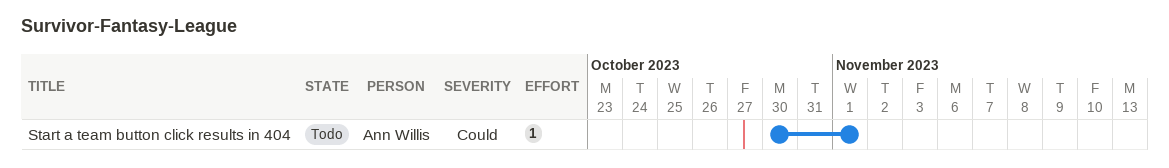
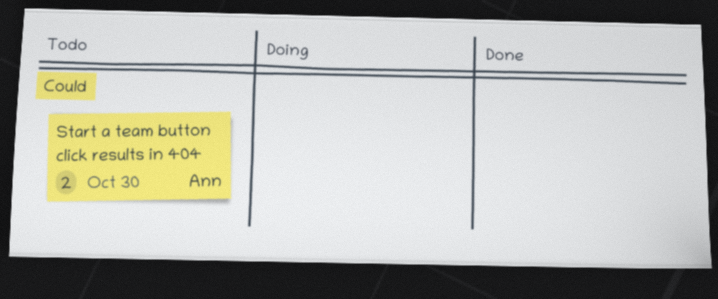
Start a team button click results in 404, estimate: 1 -> 2
Start a team button click results in 404, due: Nov 1 -> Oct 30

